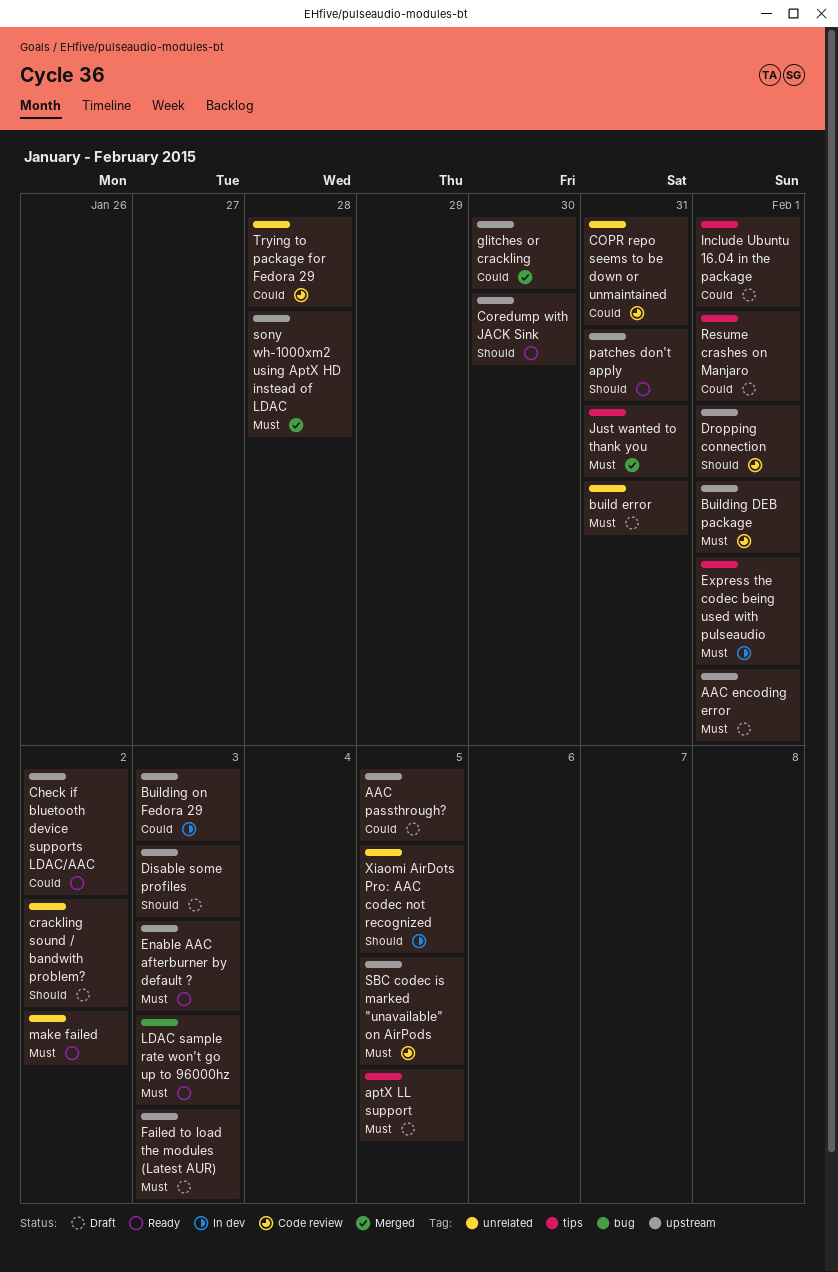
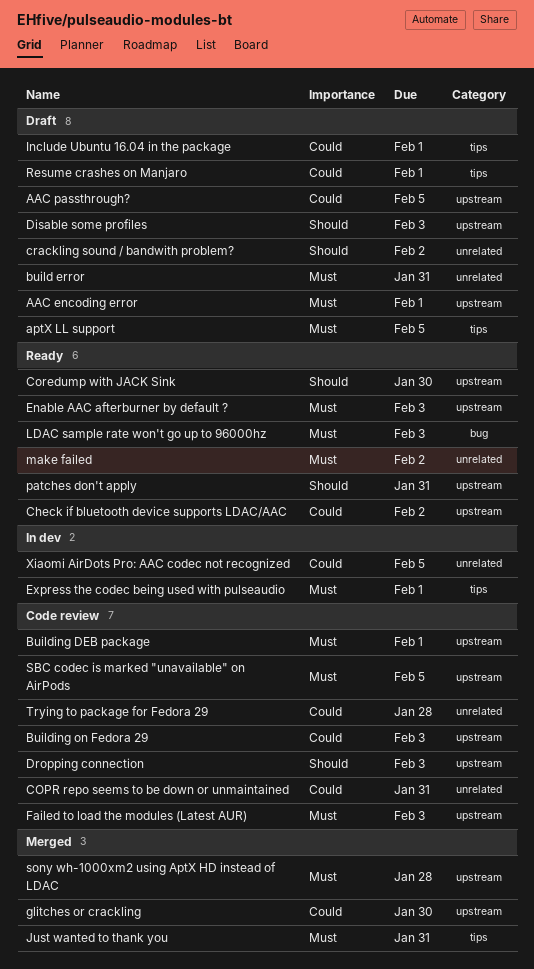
Building on Fedora 29, status: In dev -> Code review
Dropping connection, due: Feb 1 -> Feb 3
Failed to load the modules (Latest AUR), status: Draft -> Code review
Xiaomi AirDots Pro: AAC codec not recognized, priority: Should -> Could

